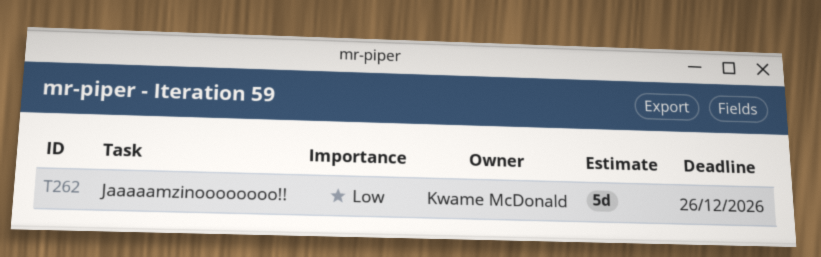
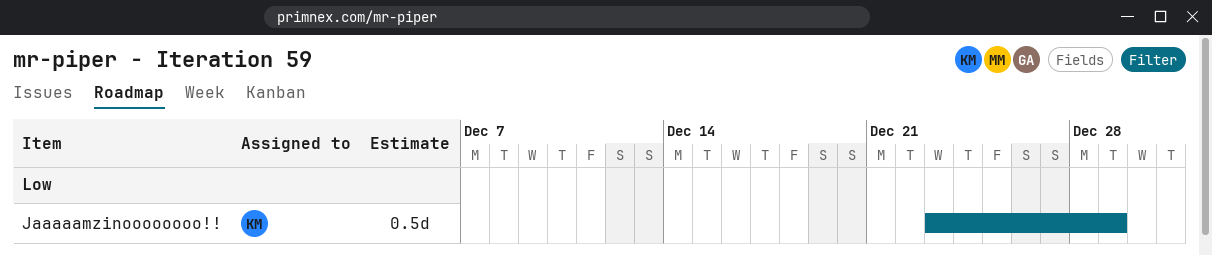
Jaaaaamzinoooooooo!!, estimate: 5d -> 0.5d
Jaaaaamzinoooooooo!!, due: Dec 26 -> Dec 29

